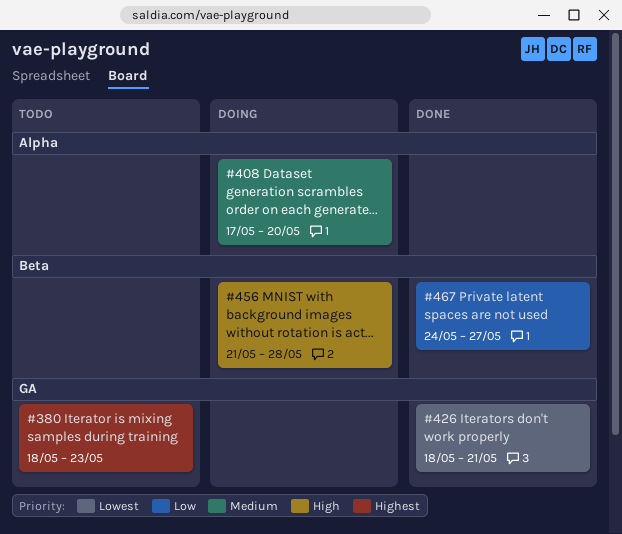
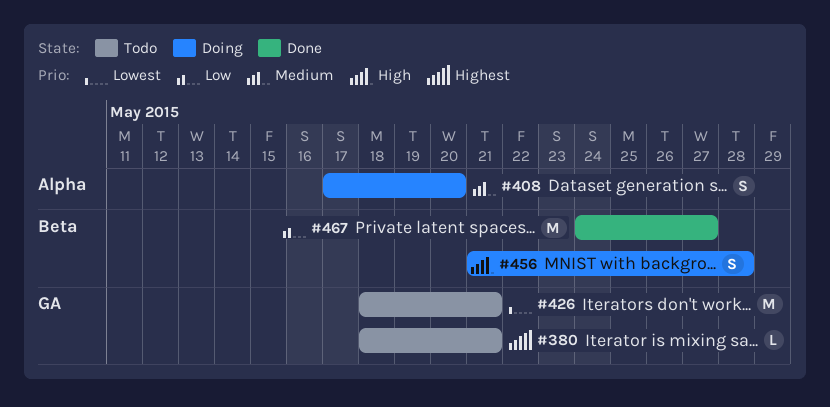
#380, due: May 23 -> May 21
#426, status: Done -> Todo

